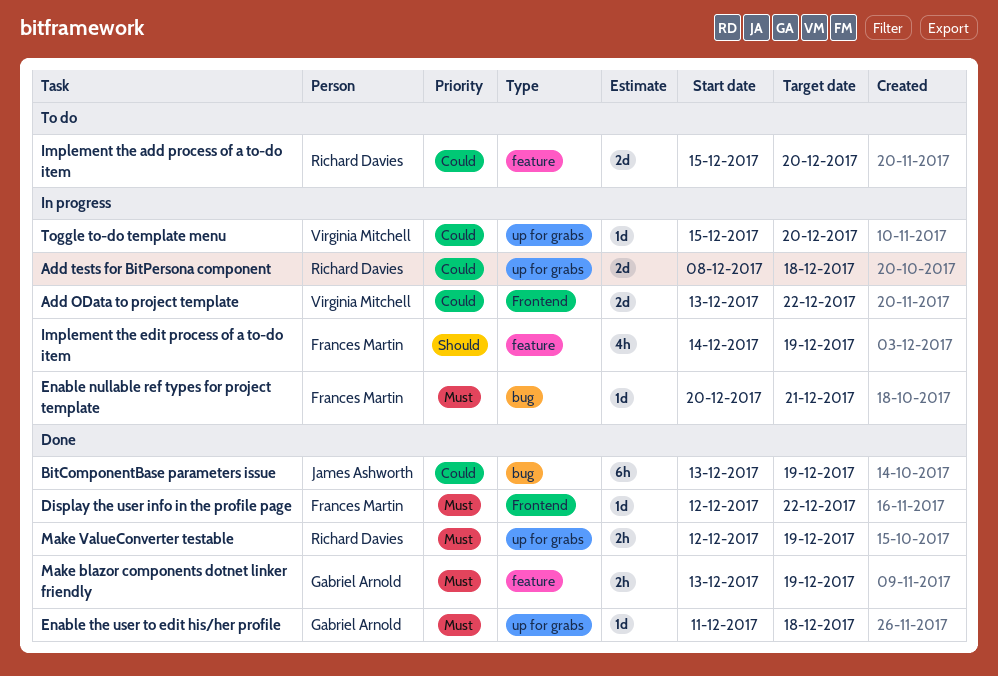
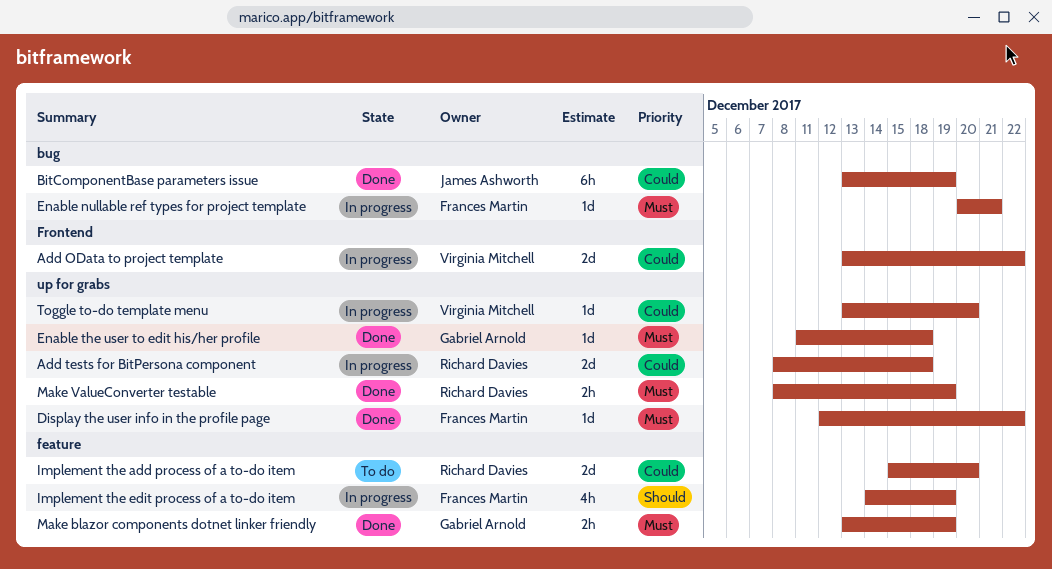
Display the user info in the profile page, label: Frontend -> up for grabs
Make ValueConverter testable, start: Dec 12 -> Dec 8
Toggle to-do template menu, start: Dec 15 -> Dec 13

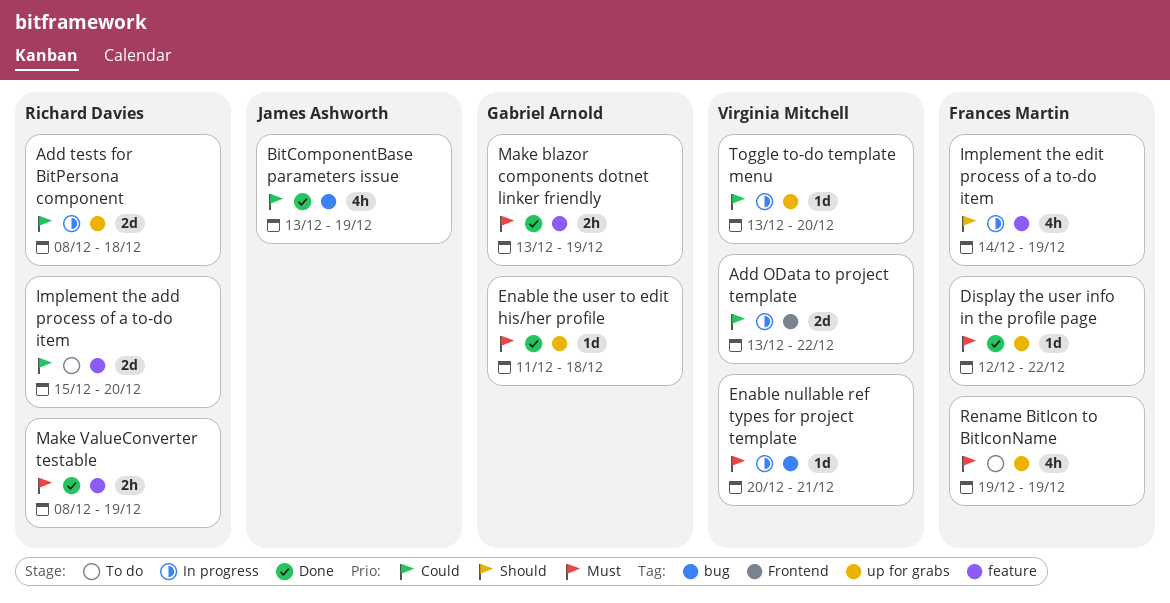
BitComponentBase parameters issue, estimate: 6h -> 4h
Enable nullable ref types for project template, owner: Frances Martin -> Virginia Mitchell
Make ValueConverter testable, label: up for grabs -> feature
Rename BitIcon to BitIconName: none -> present

